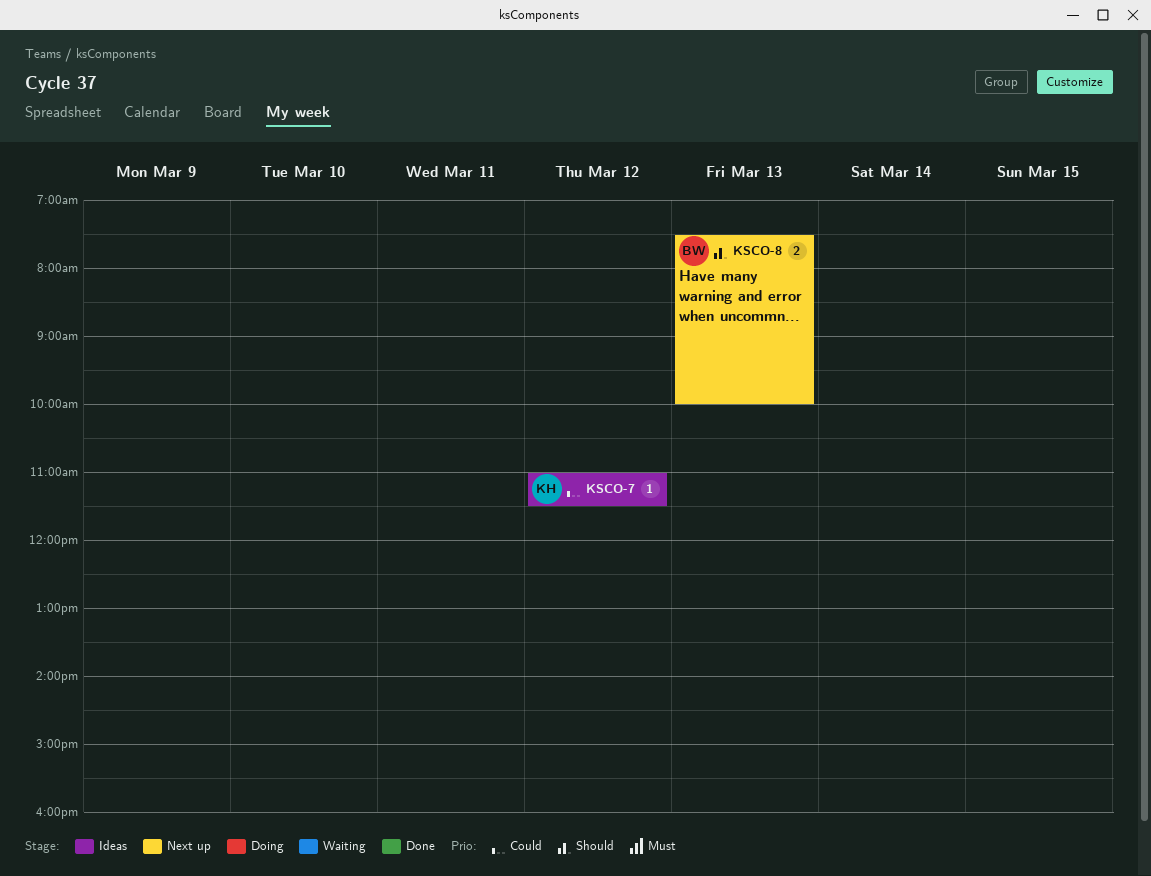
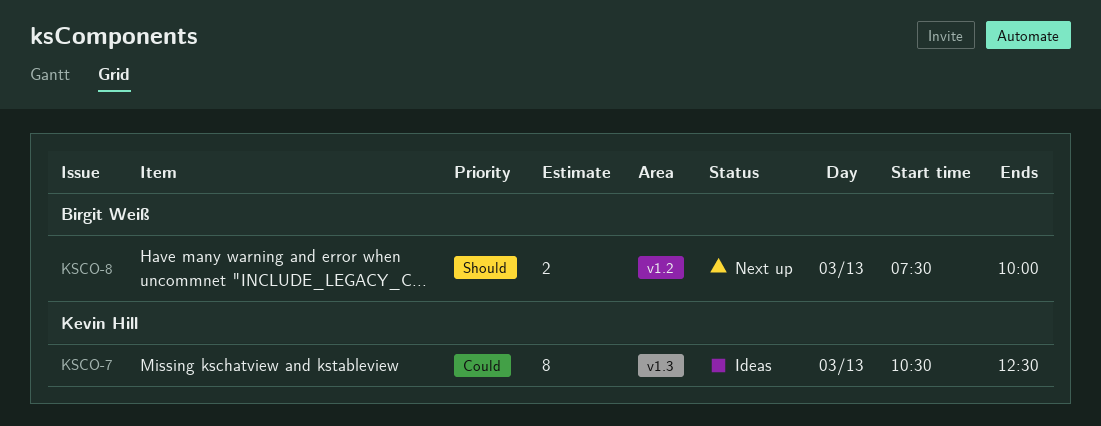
KSCO-7, estimate: 1 -> 8
KSCO-7, day: Mar 12 -> Mar 13
KSCO-7, begins: 11:00 -> 10:30
KSCO-7, ends: 11:30 -> 12:30

